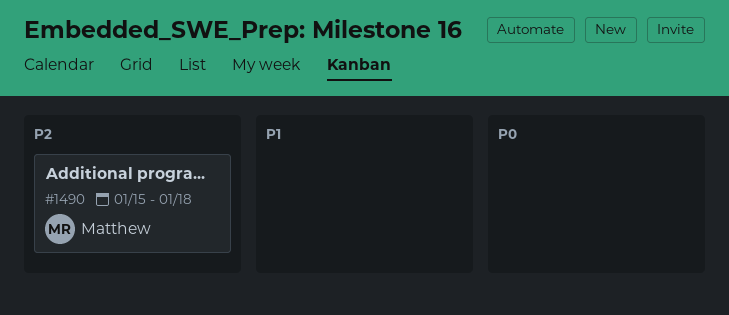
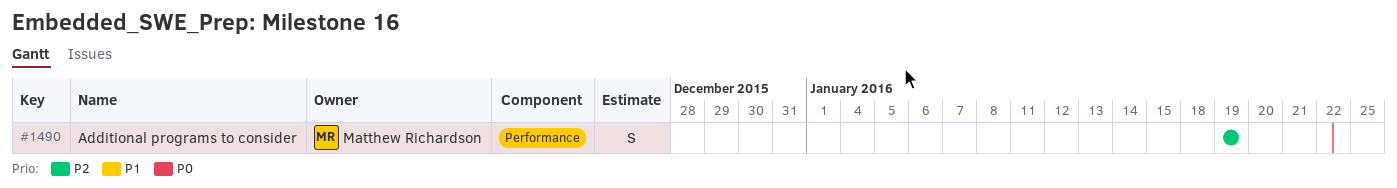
#1490, start: Jan 15 -> Jan 19
#1490, due: Jan 18 -> Jan 19

